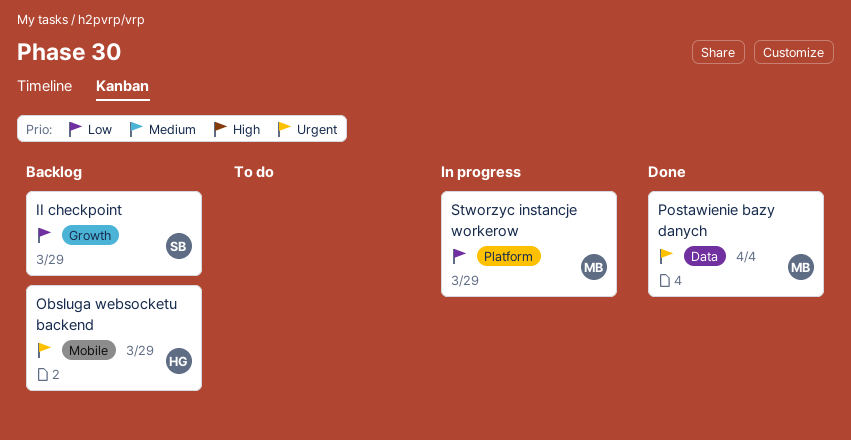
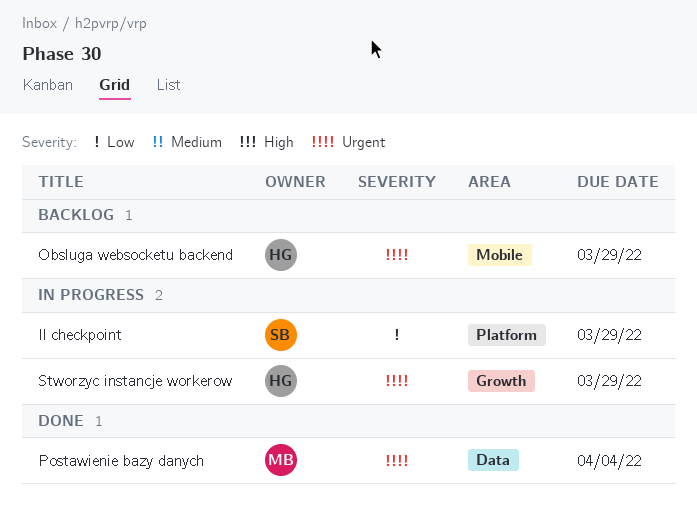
II checkpoint, status: Backlog -> In progress
II checkpoint, label: Growth -> Platform
Stworzyc instancje workerow, owner: MB -> HG
Stworzyc instancje workerow, priority: Low -> Urgent
Stworzyc instancje workerow, label: Platform -> Growth

